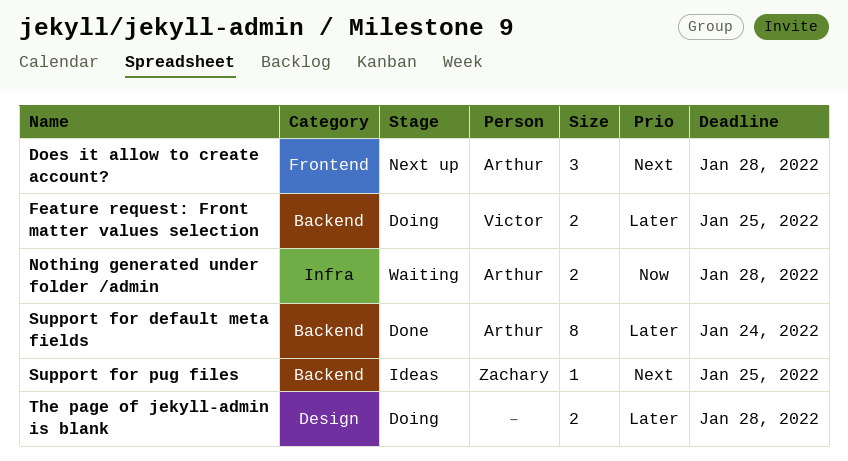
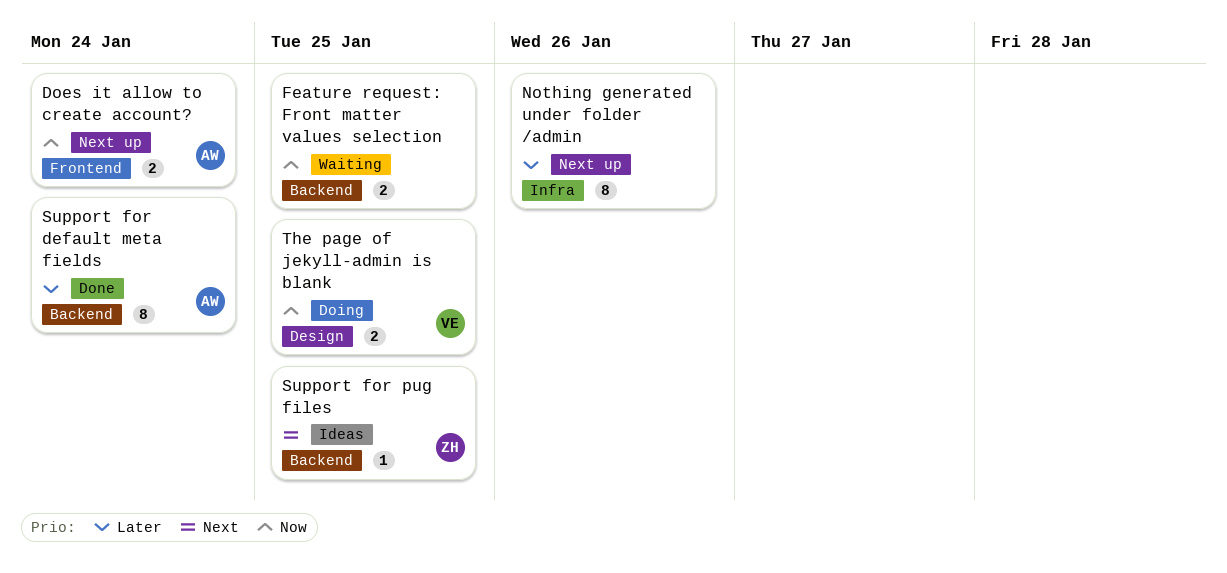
Does it allow to create account?, priority: Next -> Now
Does it allow to create account?, estimate: 3 -> 2
Does it allow to create account?, due: Jan 28 -> Jan 24
Feature request: Front matter values selection, status: Doing -> Waiting
Feature request: Front matter values selection, owner: Victor -> none
Feature request: Front matter values selection, priority: Later -> Now
Nothing generated under folder /admin, status: Waiting -> Next up
Nothing generated under folder /admin, owner: Arthur -> none
Nothing generated under folder /admin, priority: Now -> Later
Nothing generated under folder /admin, estimate: 2 -> 8
Nothing generated under folder /admin, due: Jan 28 -> Jan 26
The page of jekyll-admin is blank, owner: none -> Victor
The page of jekyll-admin is blank, priority: Later -> Now
The page of jekyll-admin is blank, due: Jan 28 -> Jan 25

